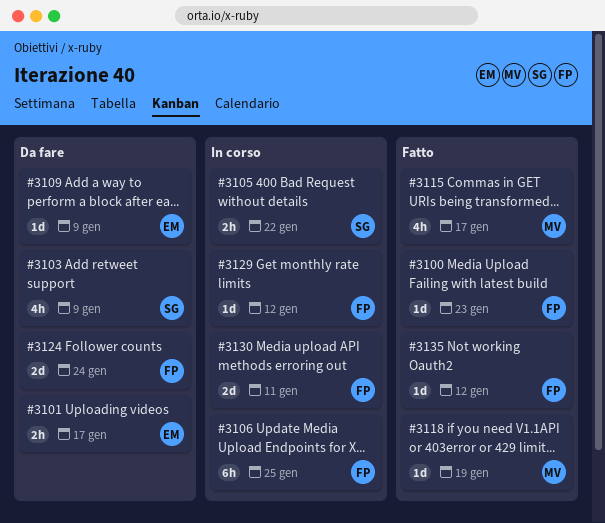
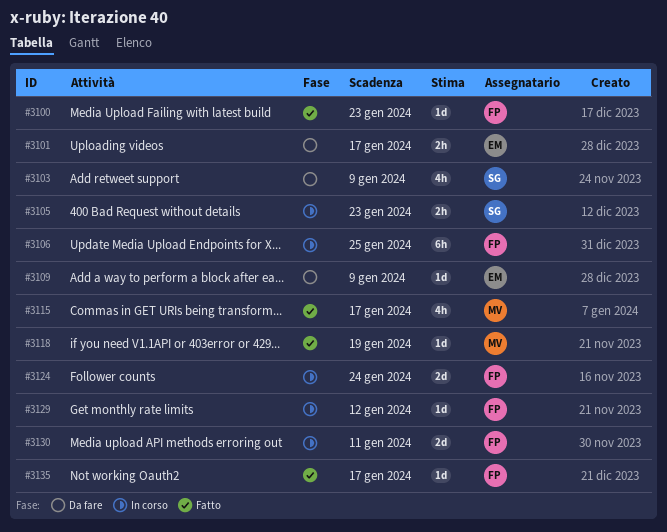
#3105, due: Jan 22 -> Jan 23
#3124, status: Da fare -> In corso
#3135, due: Jan 12 -> Jan 17

